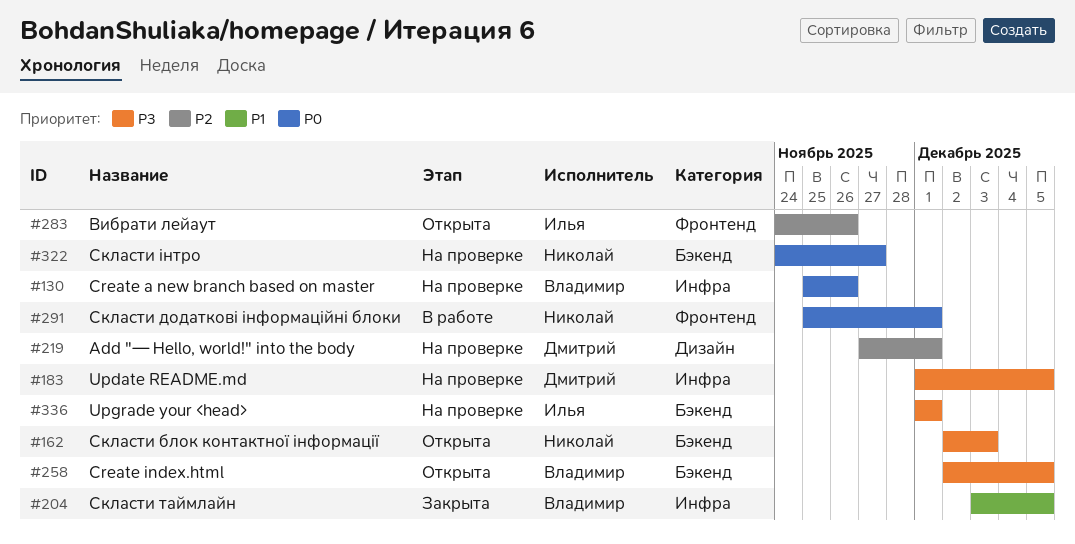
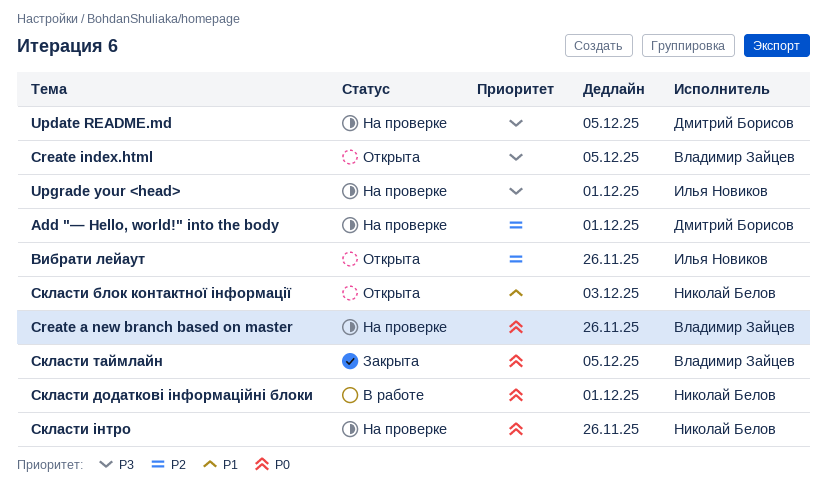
Скласти блок контактної інформації, priority: P3 -> P1
Скласти таймлайн, priority: P1 -> P0
Скласти інтро, due: Nov 27 -> Nov 26

